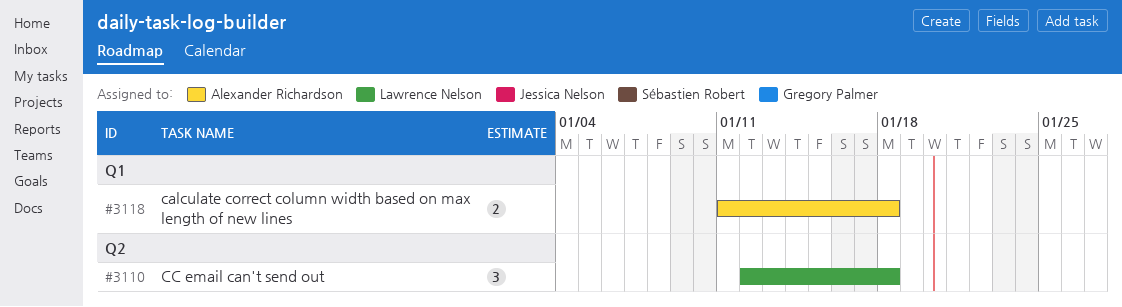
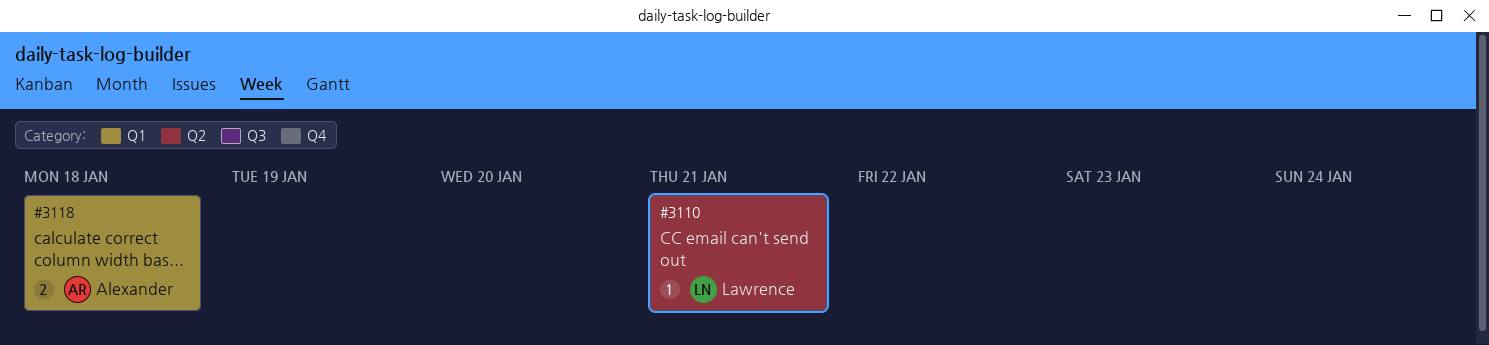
#3110, estimate: 3 -> 1
#3110, due: Jan 18 -> Jan 21

